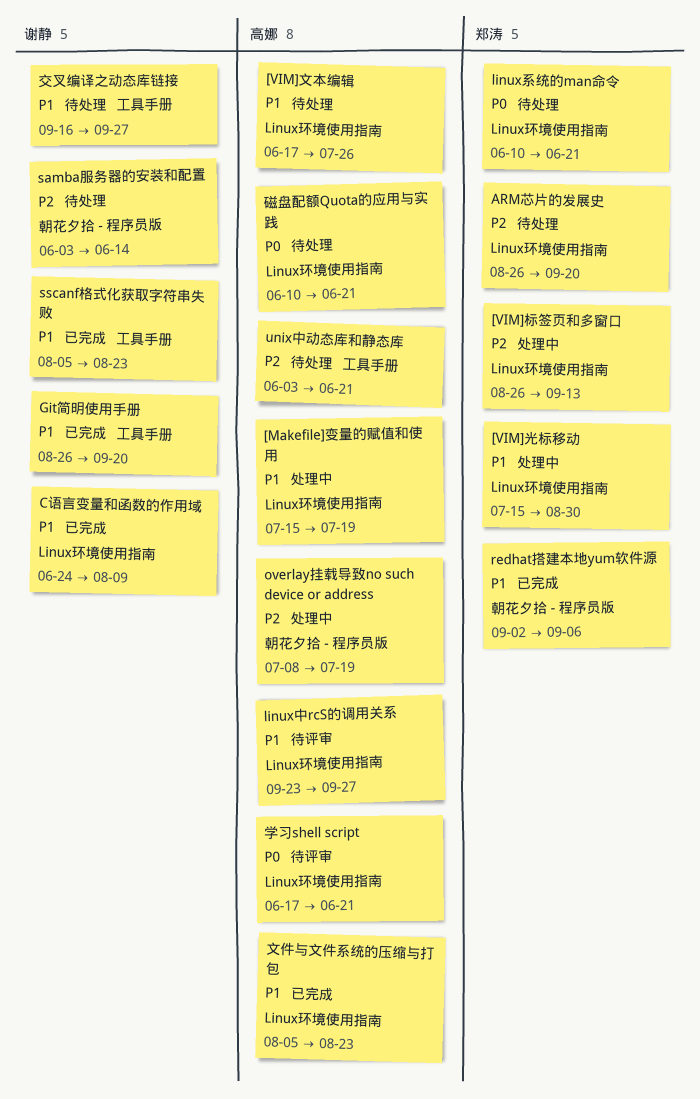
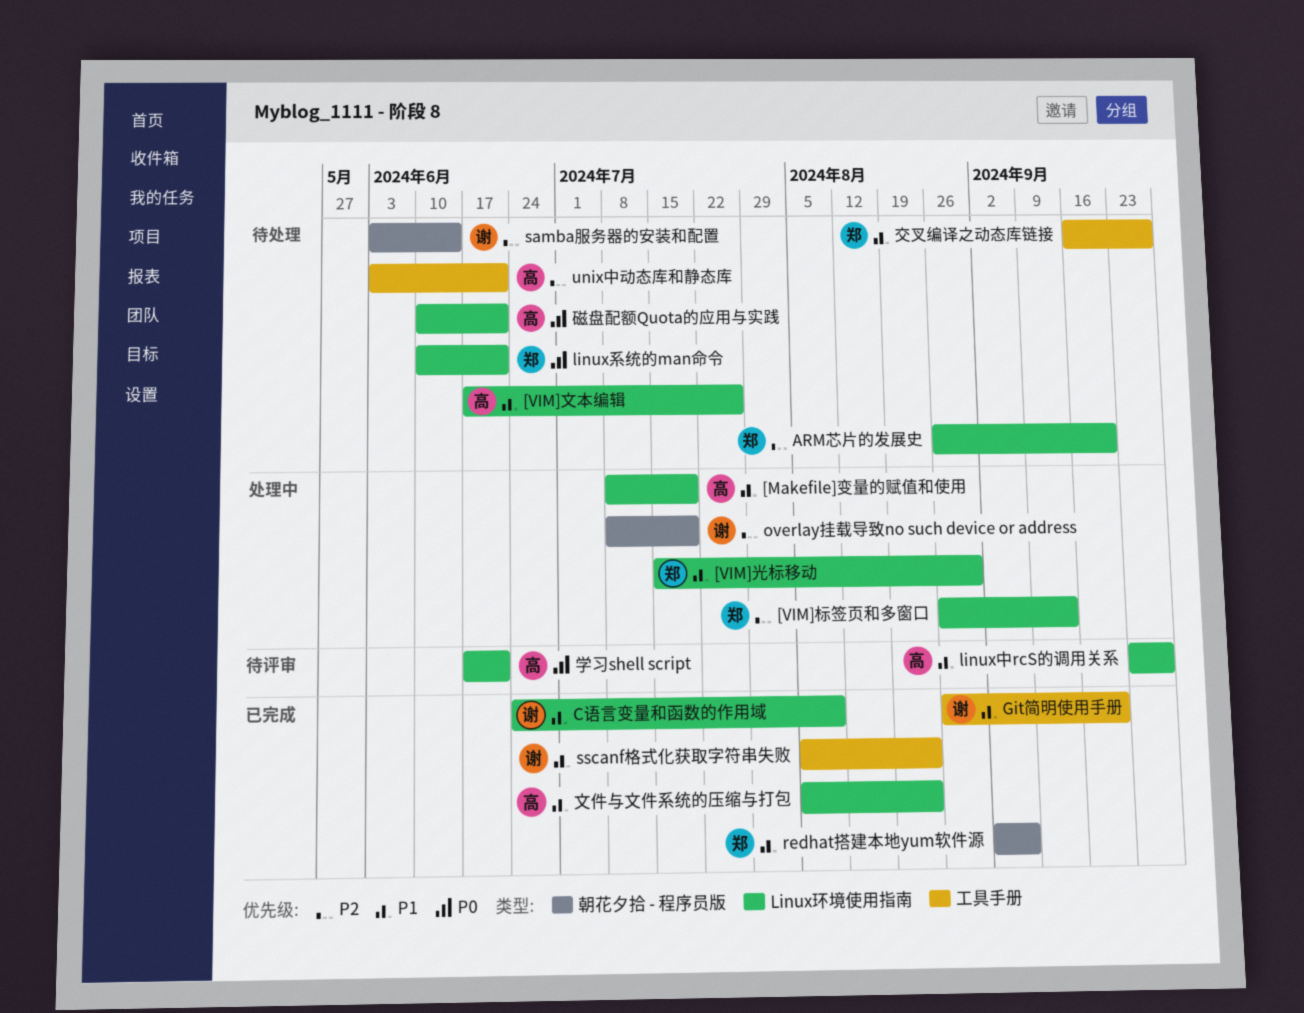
[Makefile]变量的赋值和使用, start: Jul 15 -> Jul 8
overlay挂载导致no such device or address, owner: 高娜 -> 谢静
交叉编译之动态库链接, owner: 谢静 -> 郑涛

